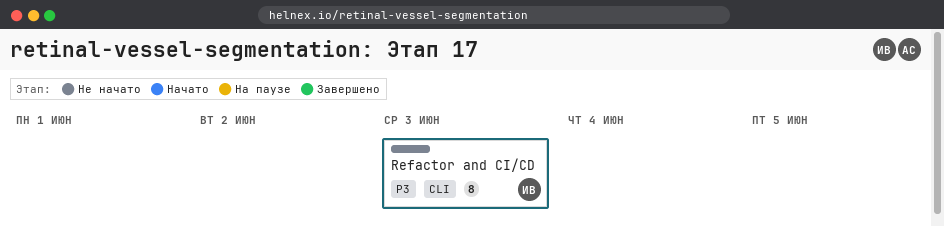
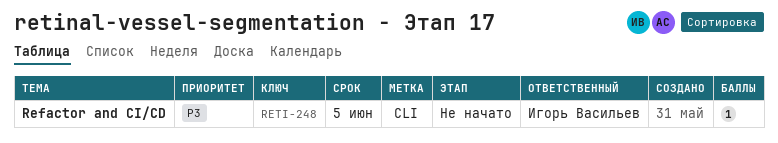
Refactor and CI/CD, estimate: 8 -> 1
Refactor and CI/CD, due: Jun 3 -> Jun 5

